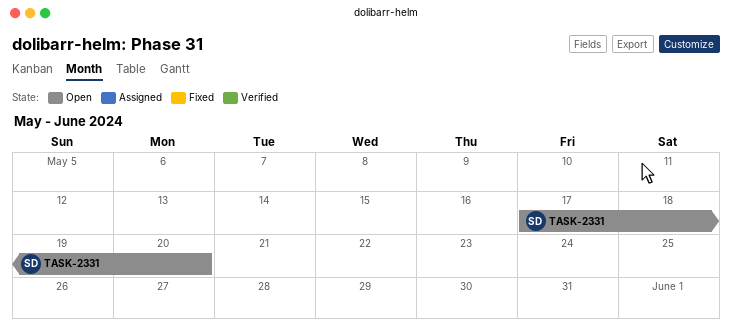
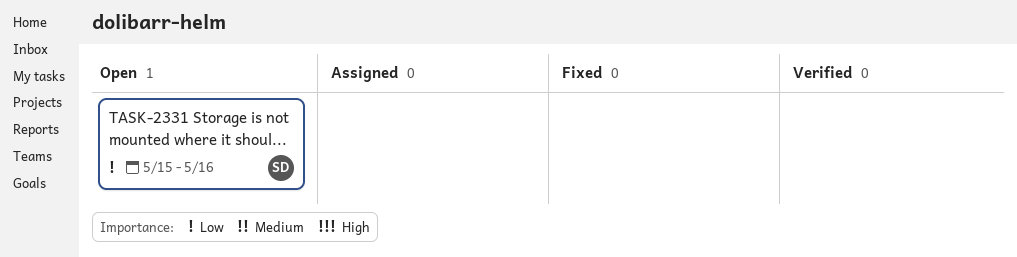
TASK-2331, start: May 17 -> May 15
TASK-2331, due: May 20 -> May 16

